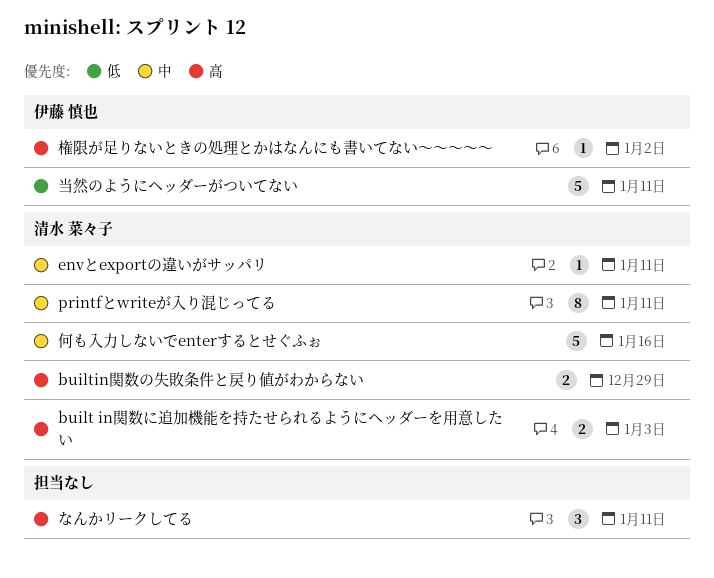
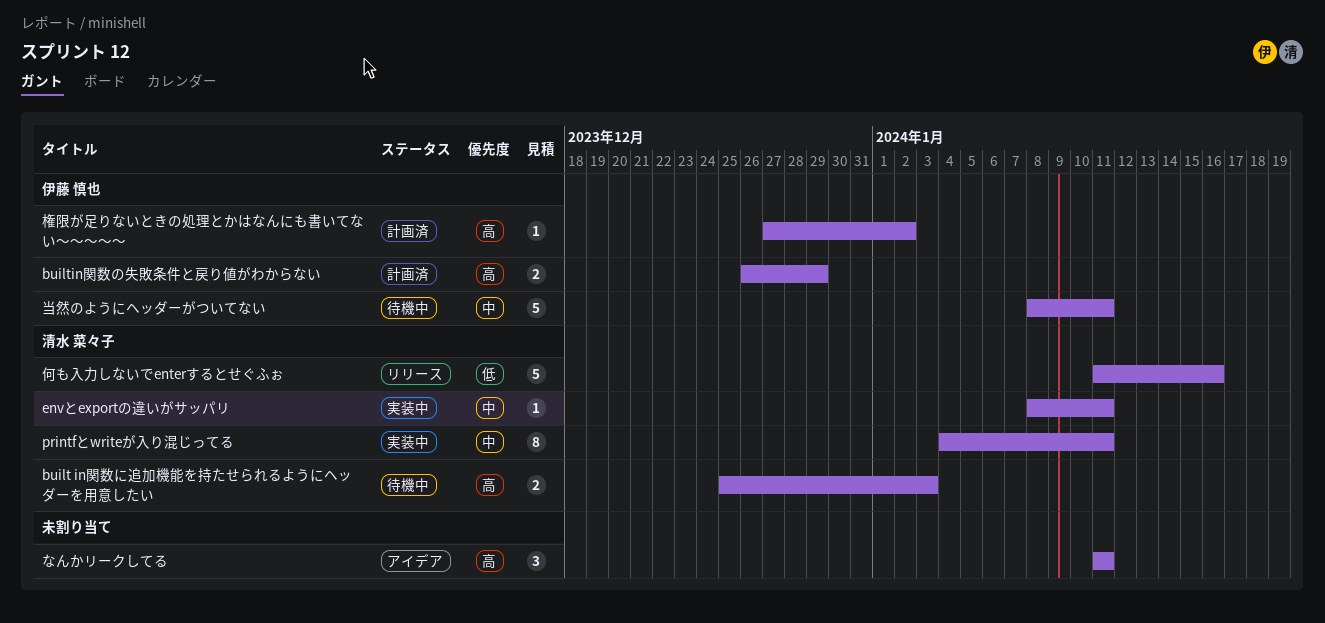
builtin関数の失敗条件と戻り値がわからない, owner: 清水 菜々子 -> 伊藤 慎也
何も入力しないでenterするとせぐふぉ, priority: 中 -> 低
当然のようにヘッダーがついてない, priority: 低 -> 中

